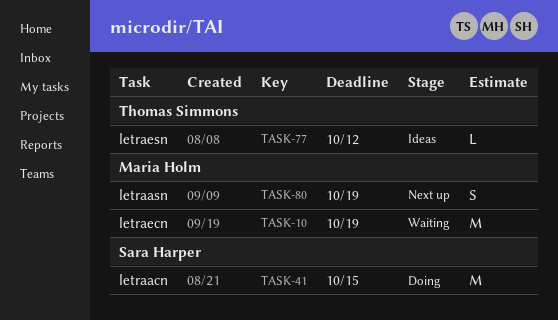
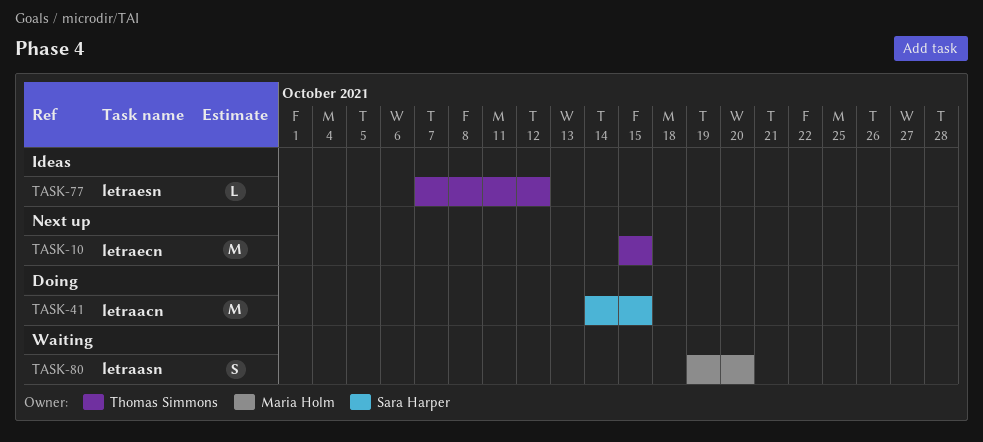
TASK-10, status: Waiting -> Next up
TASK-10, owner: Maria Holm -> Thomas Simmons
TASK-10, due: Oct 19 -> Oct 15
TASK-80, status: Next up -> Waiting
TASK-80, due: Oct 19 -> Oct 20

